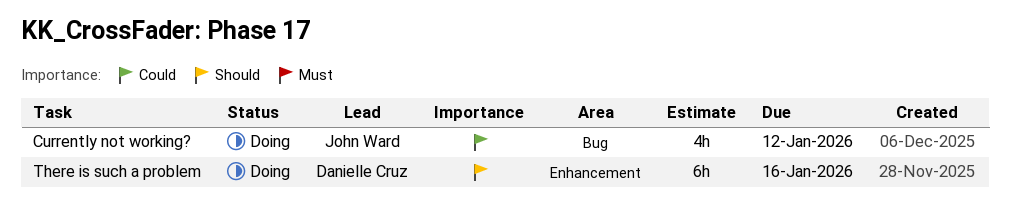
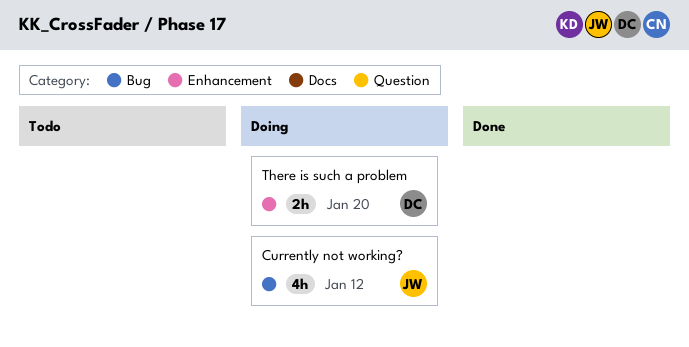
There is such a problem, estimate: 6h -> 2h
There is such a problem, due: Jan 16 -> Jan 20

